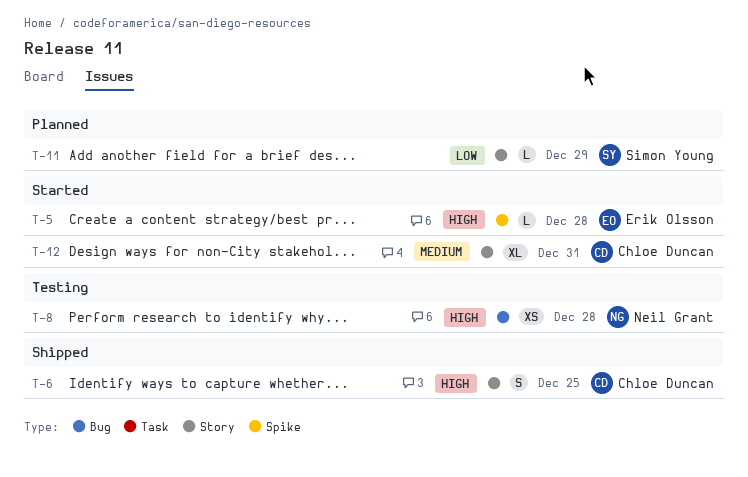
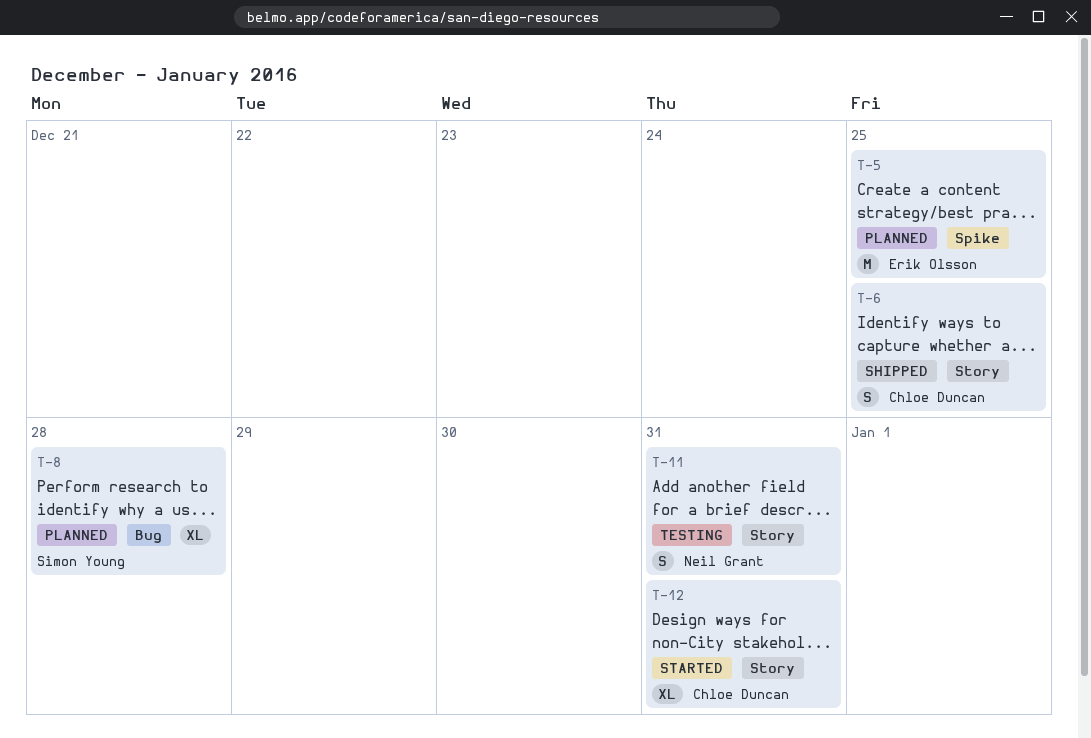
T-5, status: Started -> Planned
T-5, estimate: L -> M
T-5, due: Dec 28 -> Dec 25
T-8, status: Testing -> Planned
T-8, owner: Neil Grant -> Simon Young
T-8, estimate: XS -> XL
T-11, status: Planned -> Testing
T-11, owner: Simon Young -> Neil Grant
T-11, estimate: L -> S
T-11, due: Dec 29 -> Dec 31

